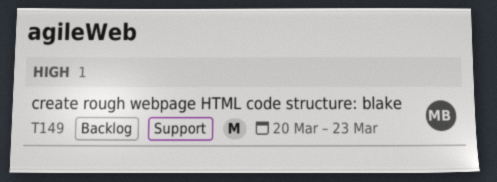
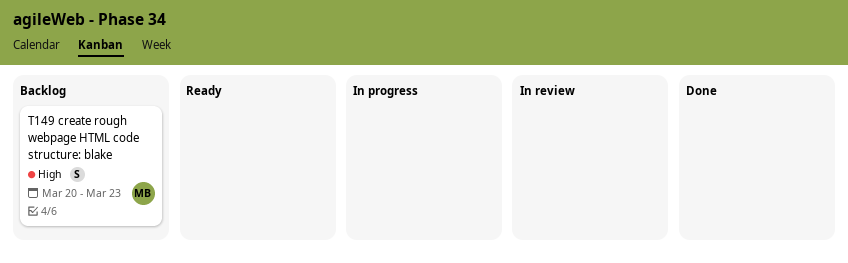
T149, estimate: M -> S

